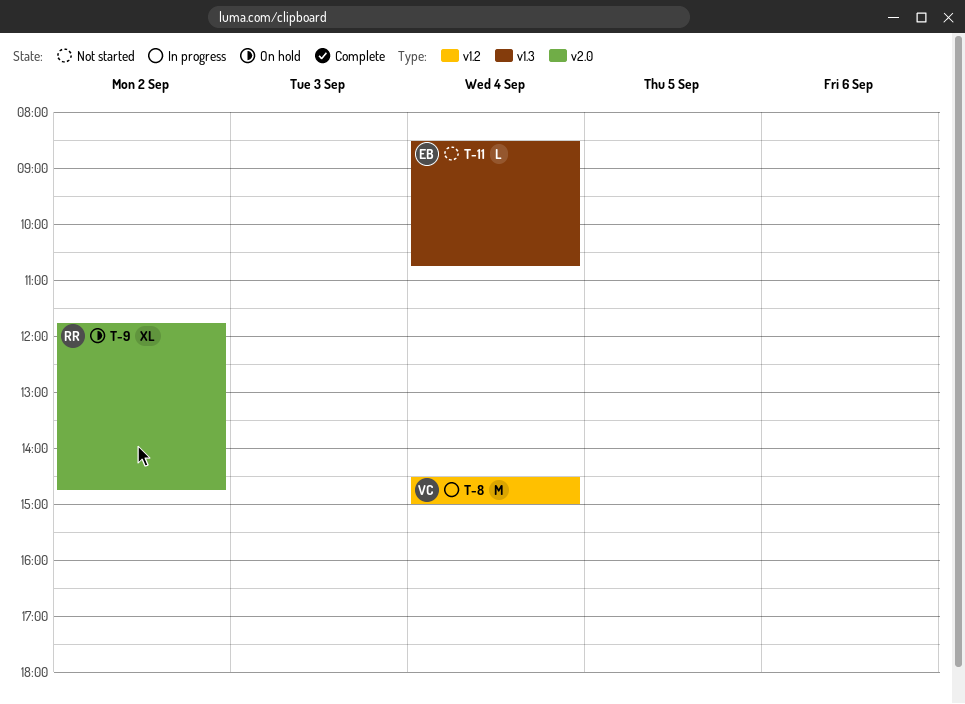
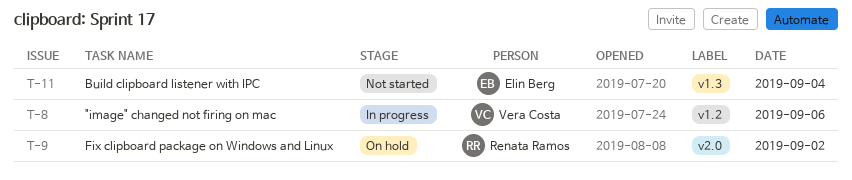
T-8, day: Sep 4 -> Sep 6

